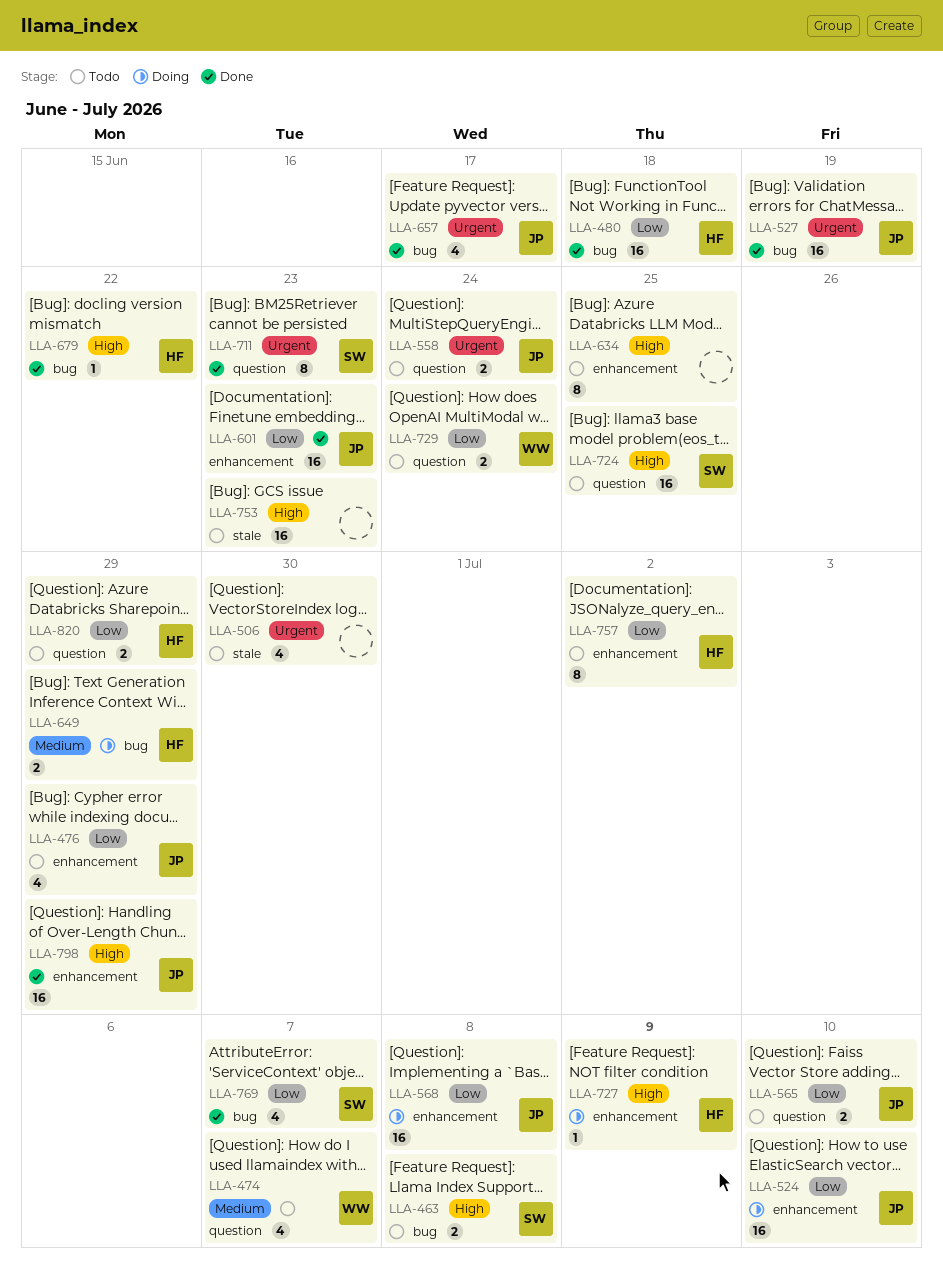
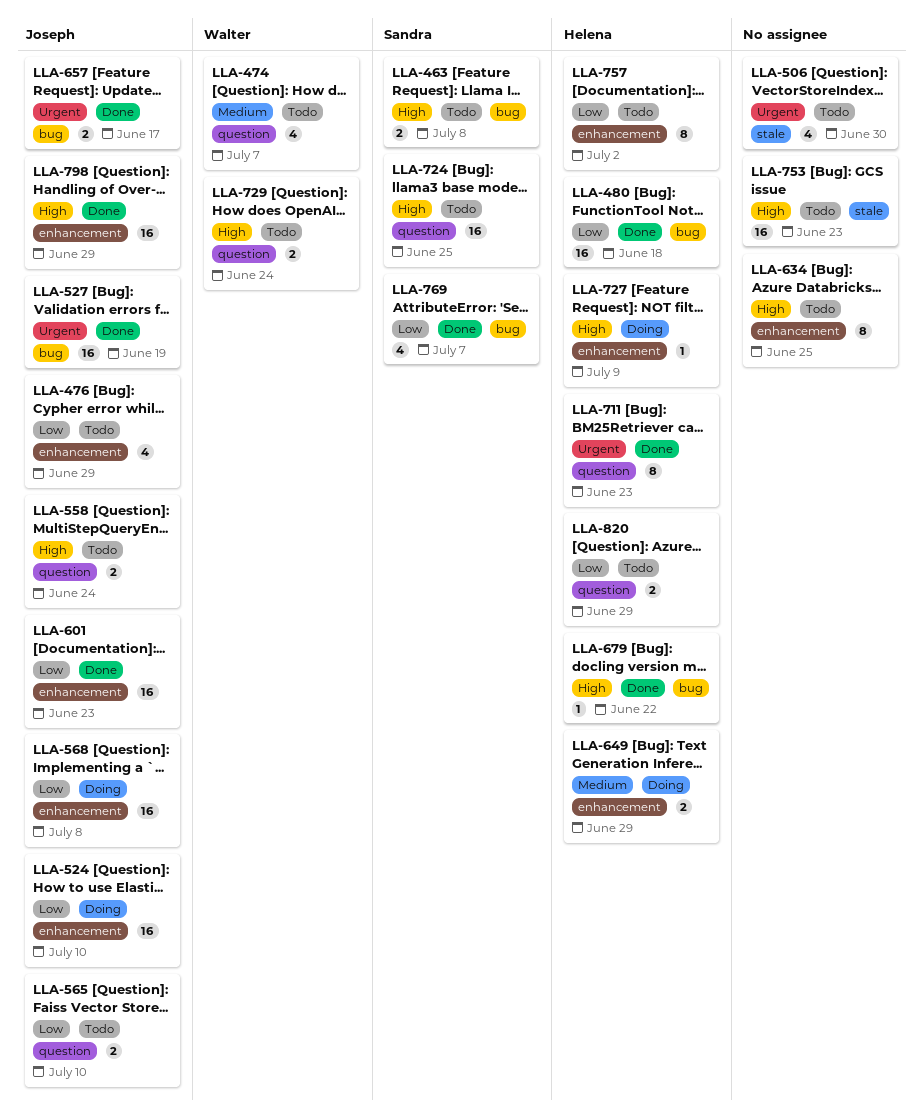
LLA-558, priority: Urgent -> High
LLA-649, label: bug -> enhancement
LLA-657, estimate: 4 -> 2
LLA-711, owner: Sandra -> Helena
LLA-729, priority: Low -> High

